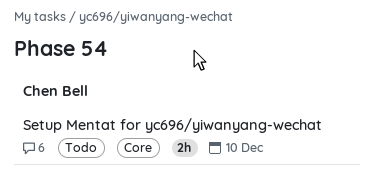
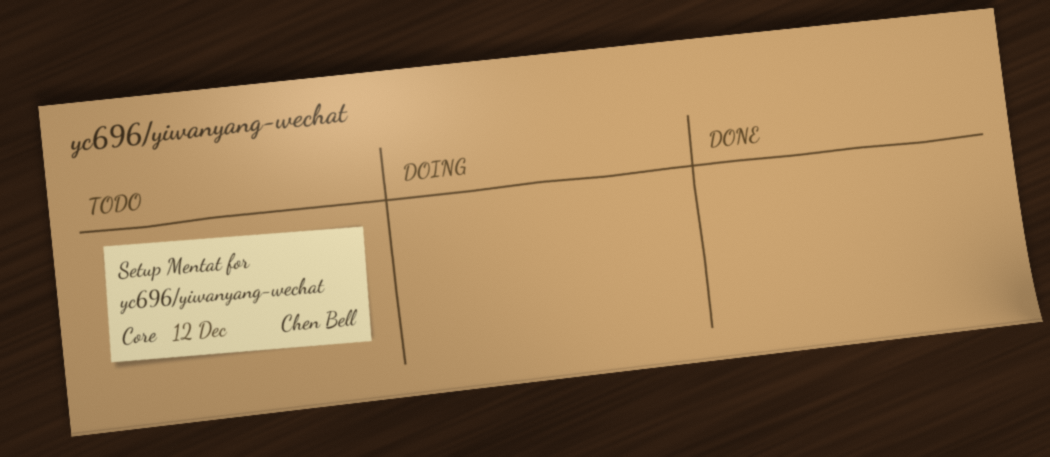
Setup Mentat for yc696/yiwanyang-wechat, due: Dec 10 -> Dec 12

